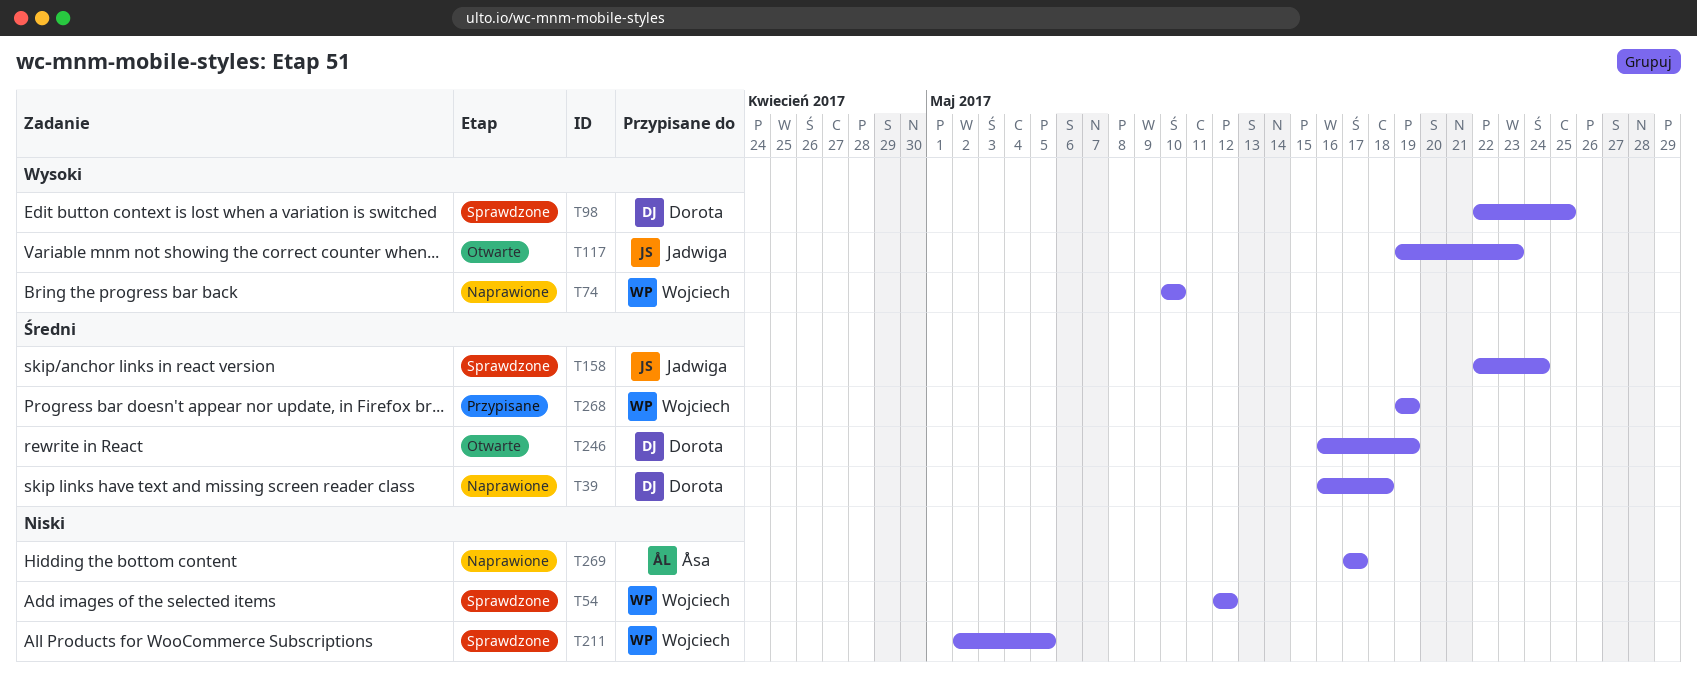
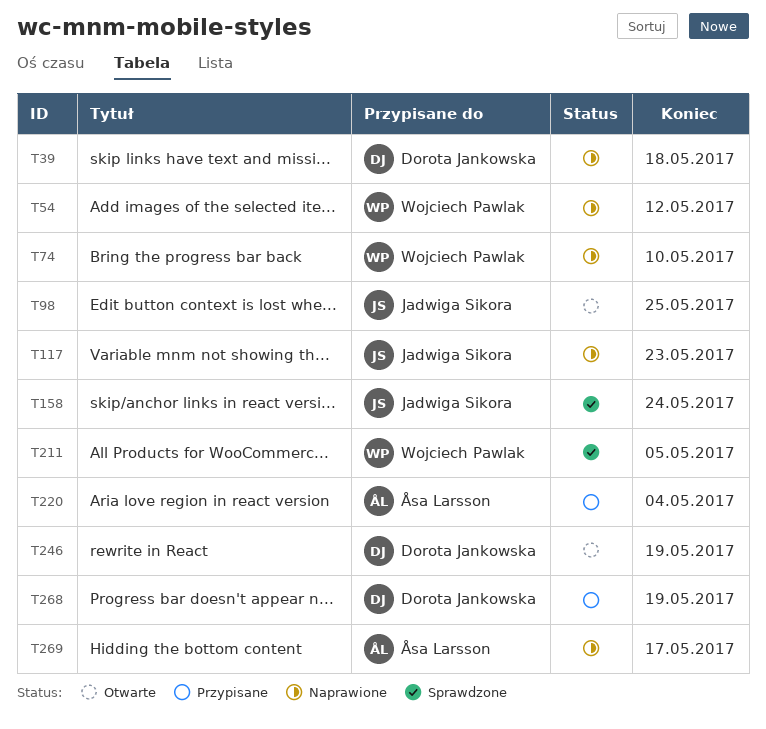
T54, status: Sprawdzone -> Naprawione
T98, status: Sprawdzone -> Otwarte
T98, owner: Dorota Jankowska -> Jadwiga Sikora
T117, status: Otwarte -> Naprawione
T220: none -> present
T268, owner: Wojciech Pawlak -> Dorota Jankowska

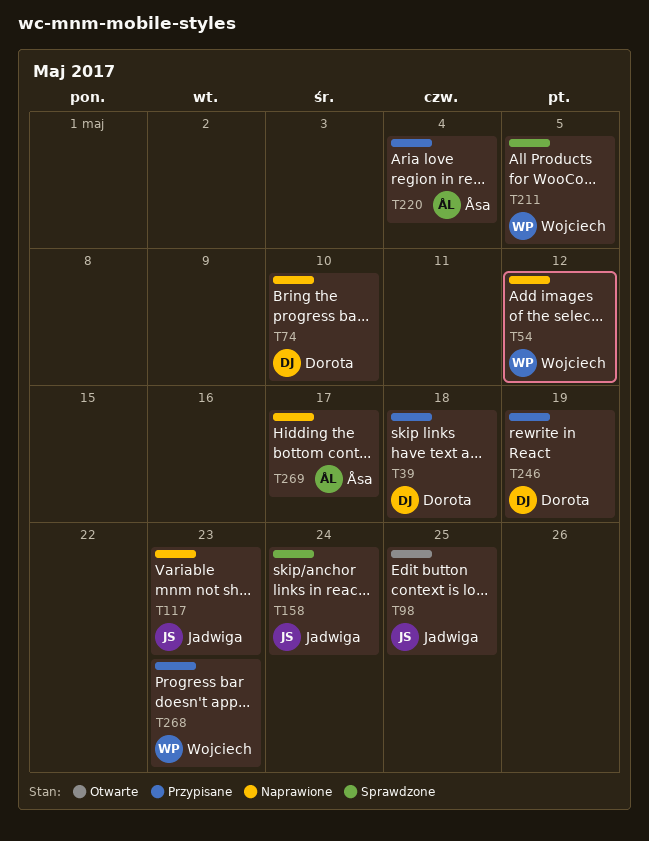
T39, status: Naprawione -> Przypisane
T74, owner: Wojciech Pawlak -> Dorota Jankowska
T246, status: Otwarte -> Przypisane
T268, owner: Dorota Jankowska -> Wojciech Pawlak
T268, due: May 19 -> May 23

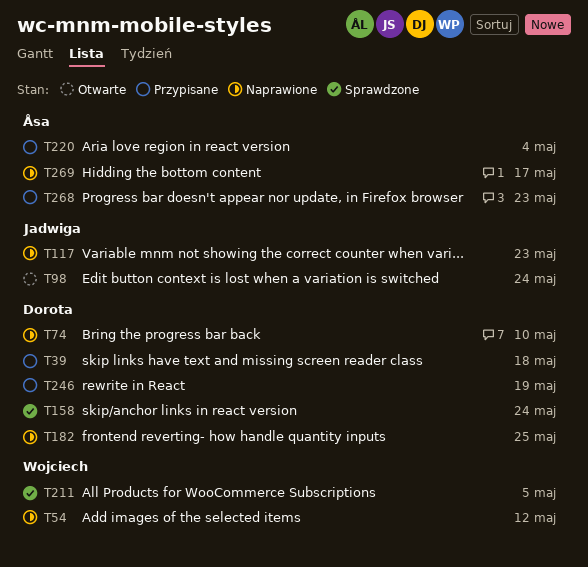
T98, due: May 25 -> May 24
T158, owner: Jadwiga -> Dorota
T182: none -> present
T268, owner: Wojciech -> Åsa

